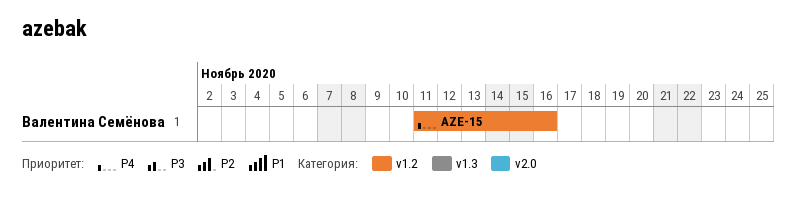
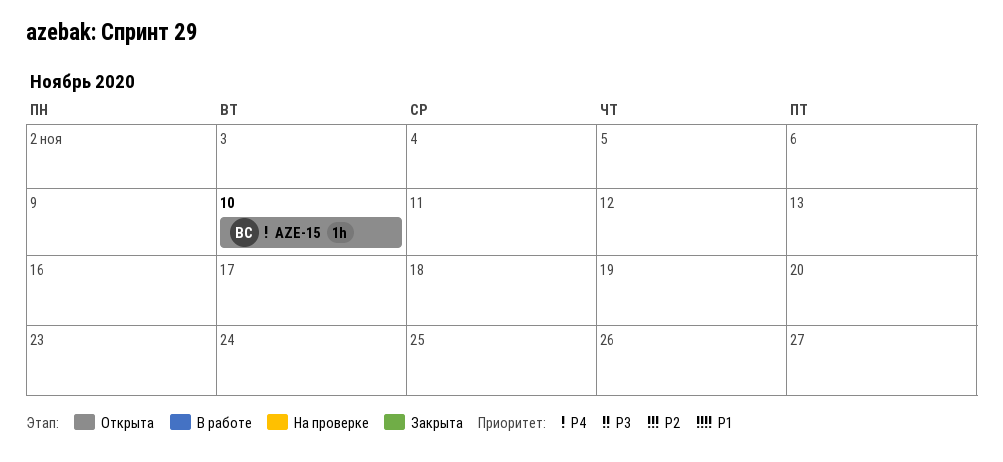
AZE-15, start: Nov 11 -> Nov 10
AZE-15, due: Nov 16 -> Nov 10

